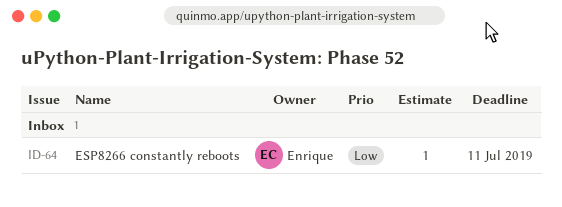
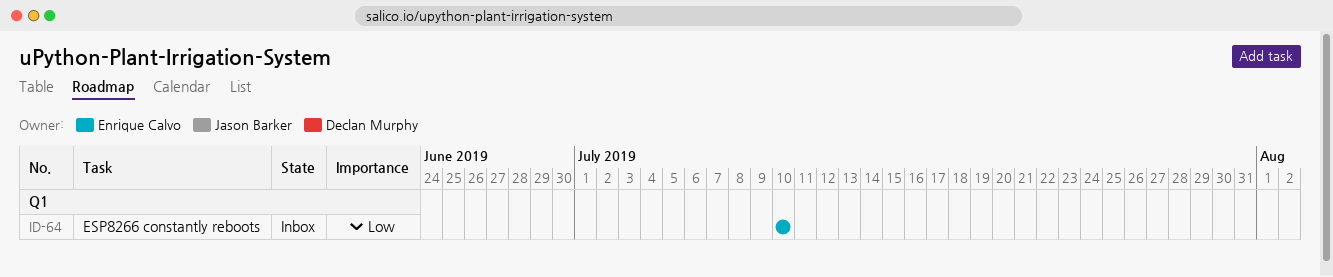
ID-64, due: Jul 11 -> Jul 10

